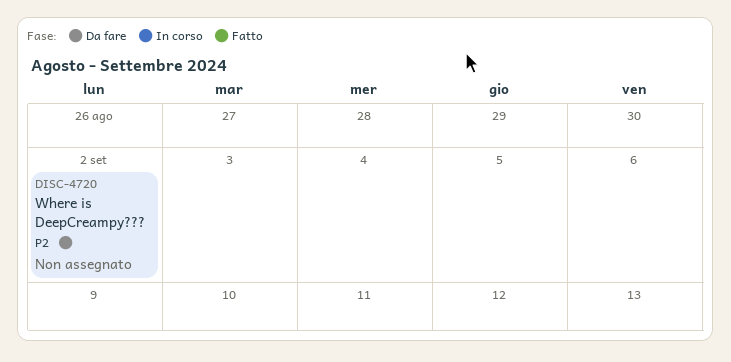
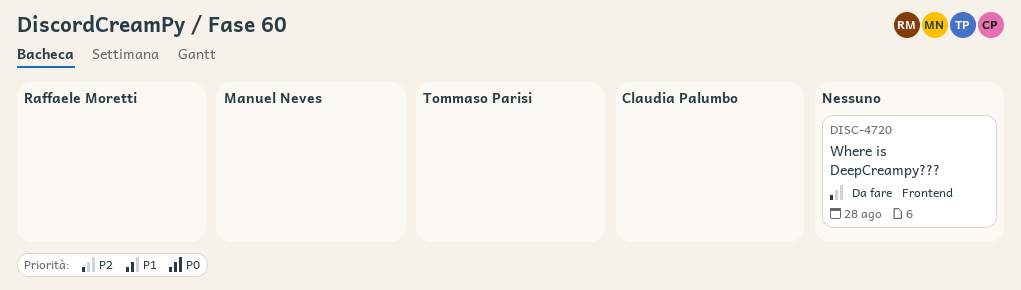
DISC-4720, due: Sep 2 -> Aug 28

